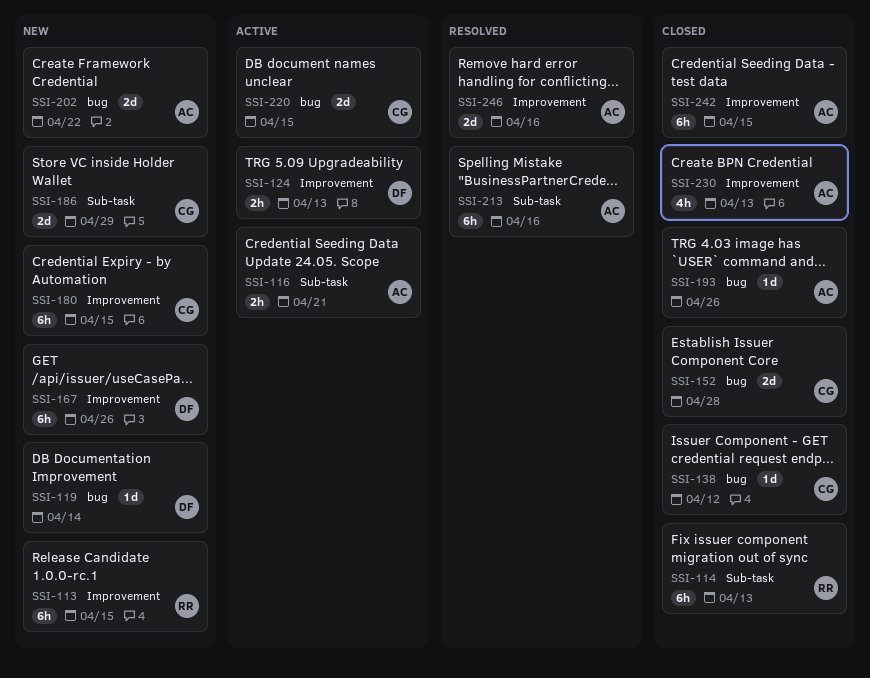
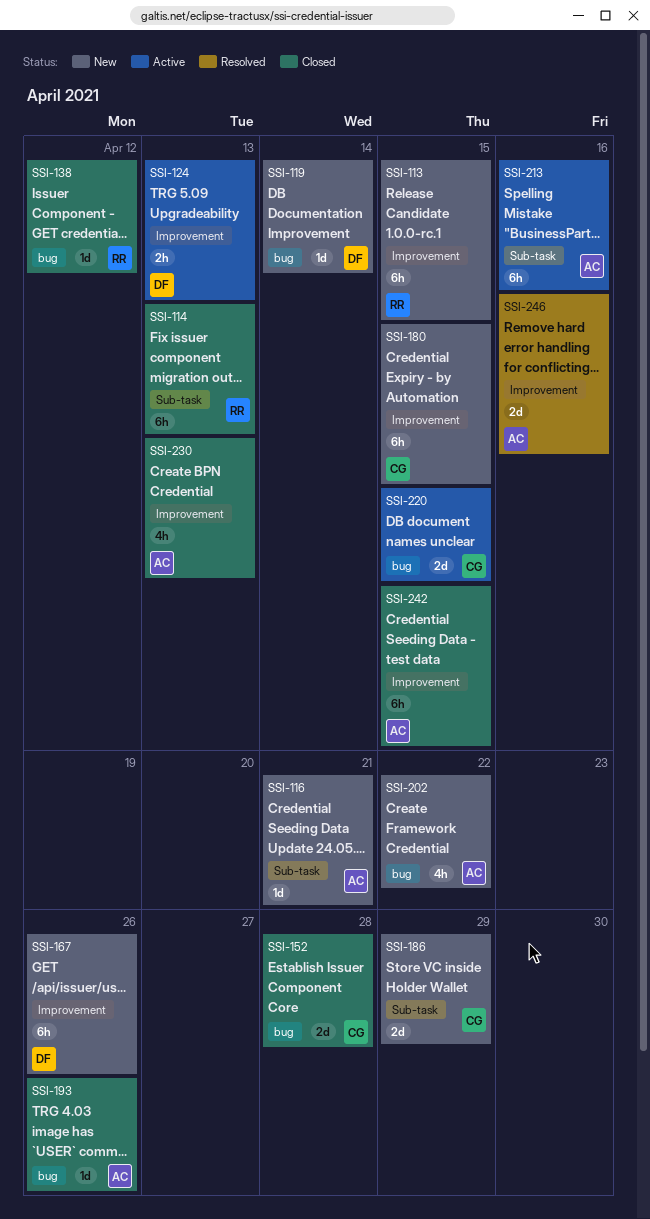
SSI-116, status: Active -> New
SSI-116, estimate: 2h -> 1d
SSI-138, owner: CG -> RR
SSI-202, estimate: 2d -> 4h
SSI-213, status: Resolved -> Active

